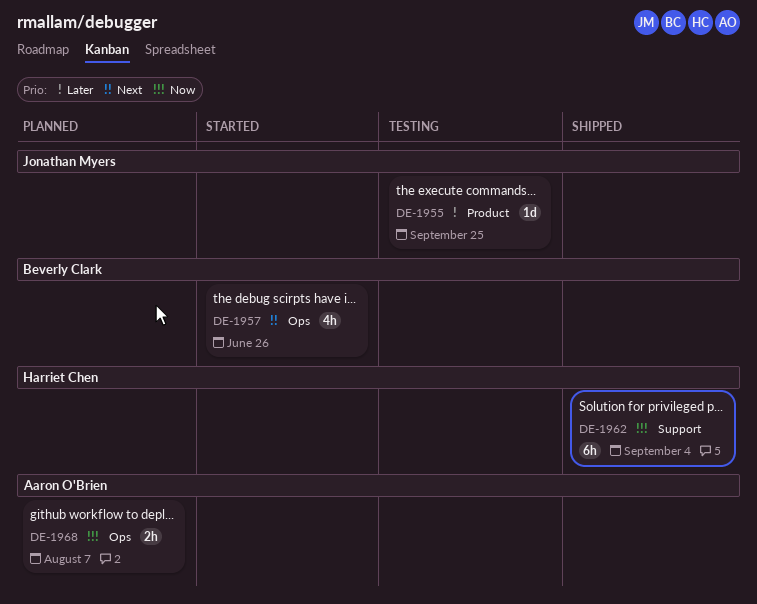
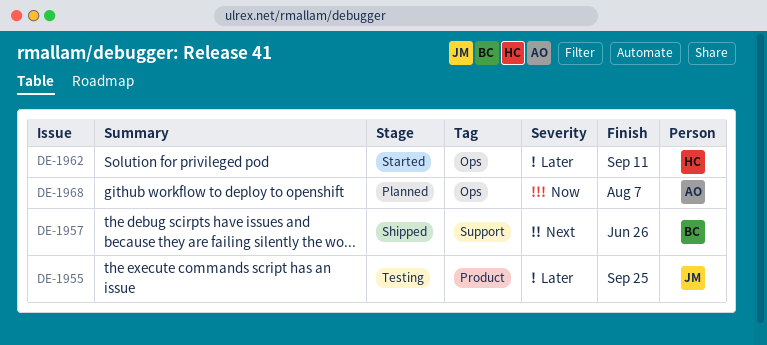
DE-1957, status: Started -> Shipped
DE-1957, label: Ops -> Support
DE-1962, status: Shipped -> Started
DE-1962, priority: Now -> Later
DE-1962, label: Support -> Ops
DE-1962, due: Sep 4 -> Sep 11

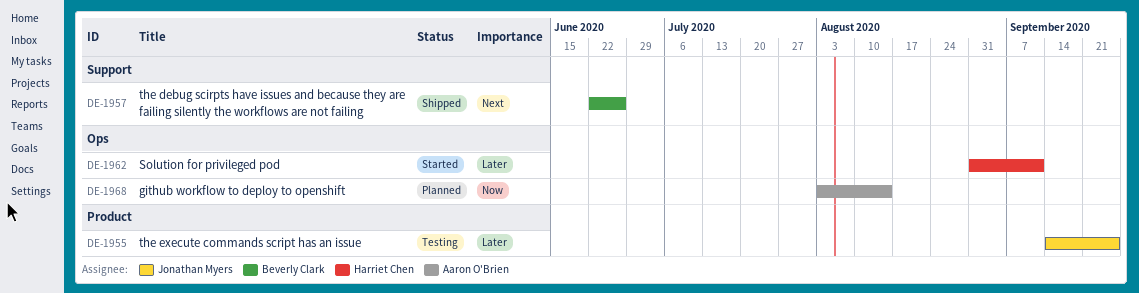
DE-1968, due: Aug 7 -> Aug 14

